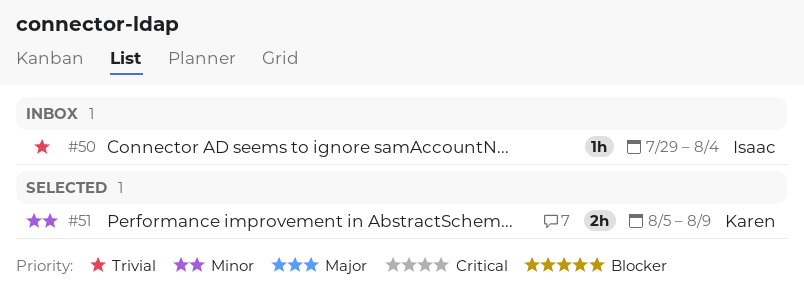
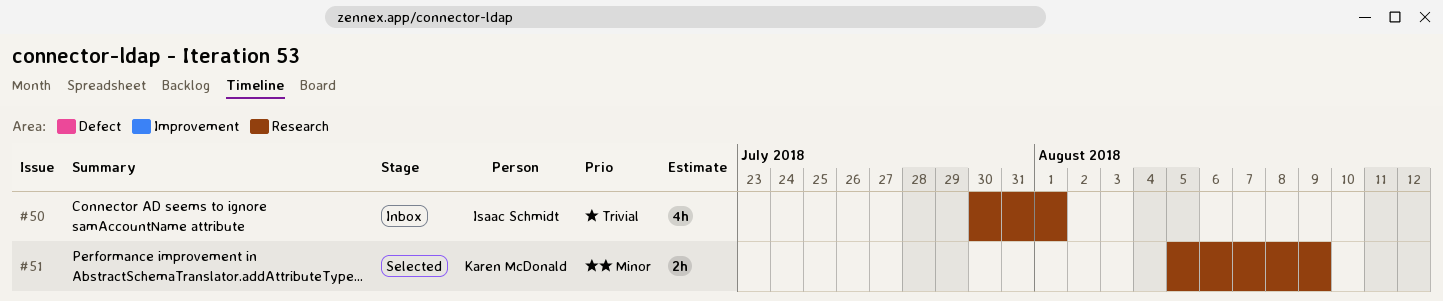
#50, estimate: 1h -> 4h
#50, start: Jul 29 -> Jul 30
#50, due: Aug 4 -> Aug 1

